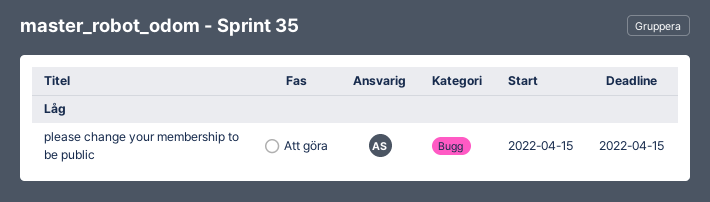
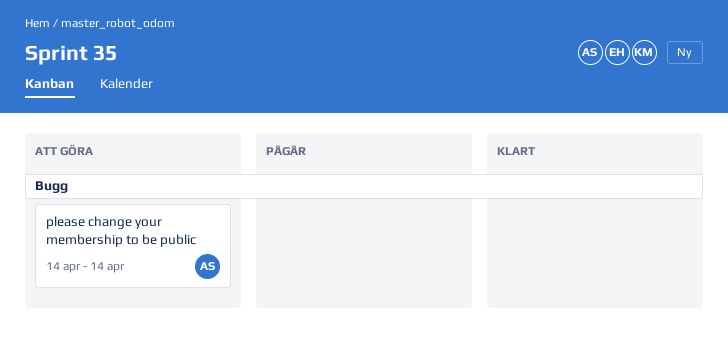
please change your membership to be public, start: Apr 15 -> Apr 14
please change your membership to be public, due: Apr 15 -> Apr 14

